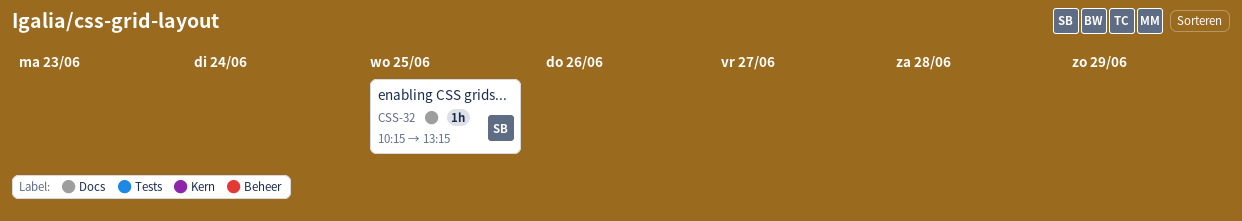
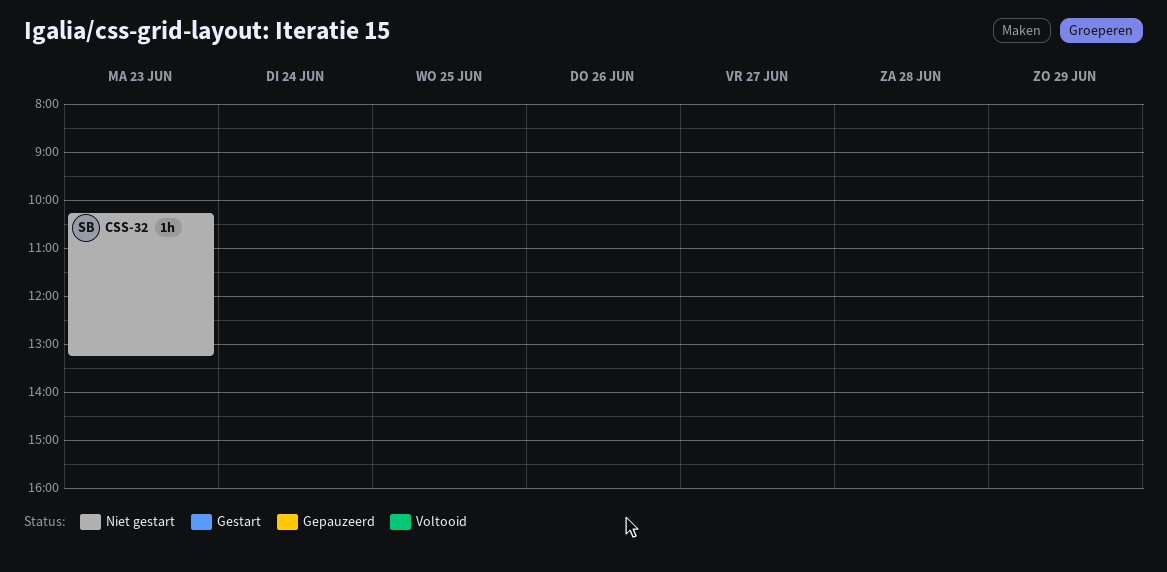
CSS-32, day: Jun 25 -> Jun 23

